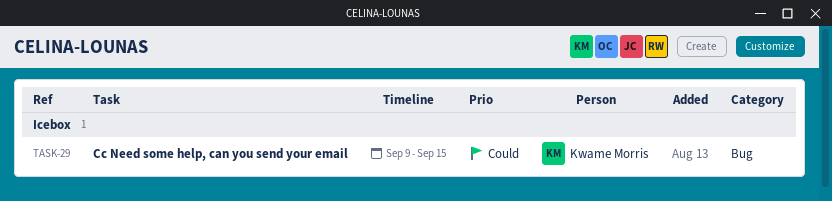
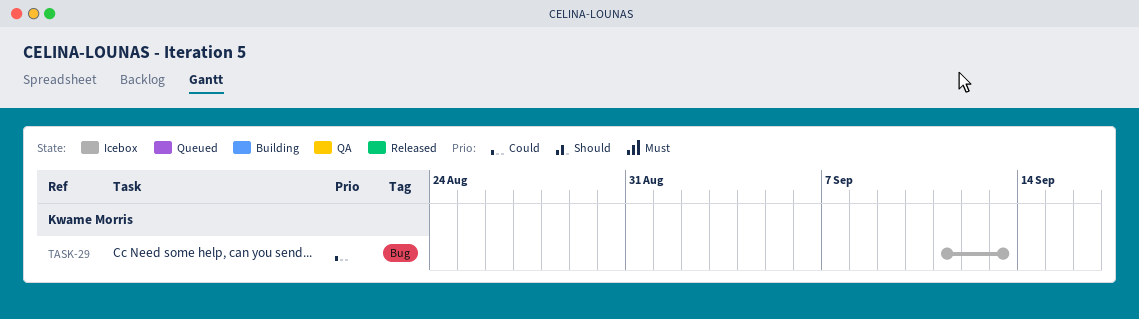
TASK-29, start: Sep 9 -> Sep 11
TASK-29, due: Sep 15 -> Sep 13

